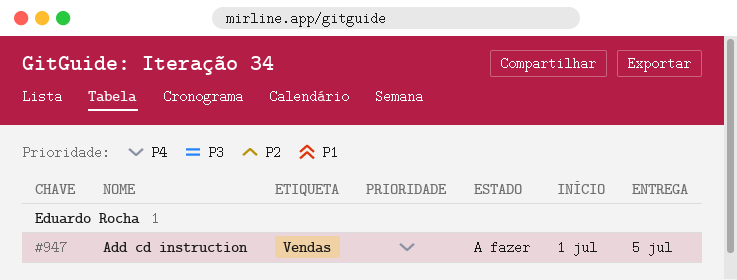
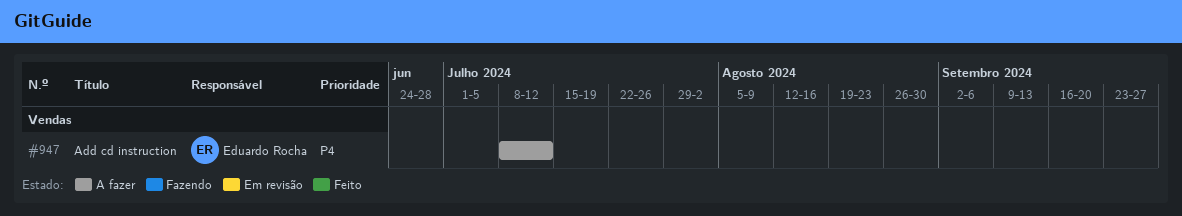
#947, start: Jul 1 -> Jul 8
#947, due: Jul 5 -> Jul 12

